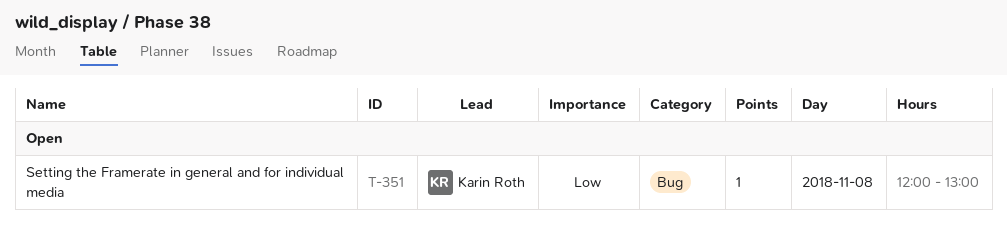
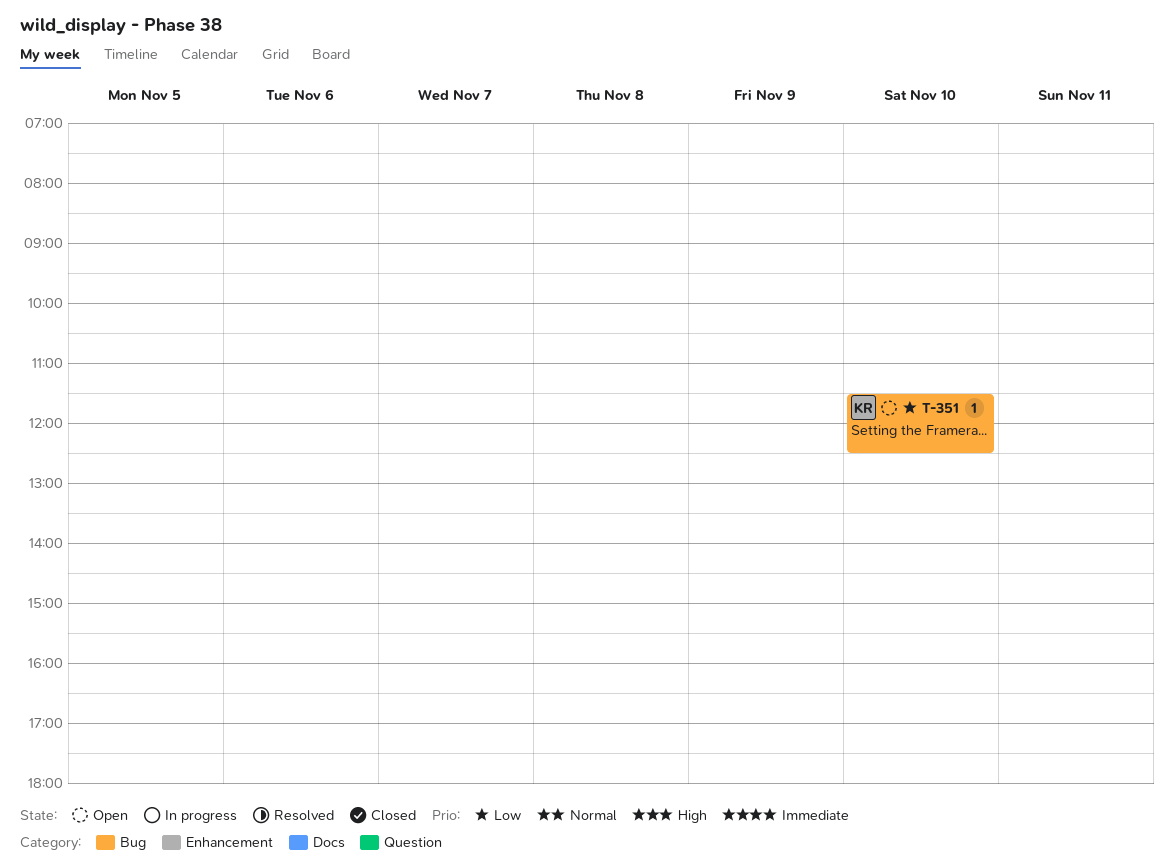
T-351, day: Nov 8 -> Nov 10
T-351, begins: 12:00 -> 11:30
T-351, ends: 13:00 -> 12:30

